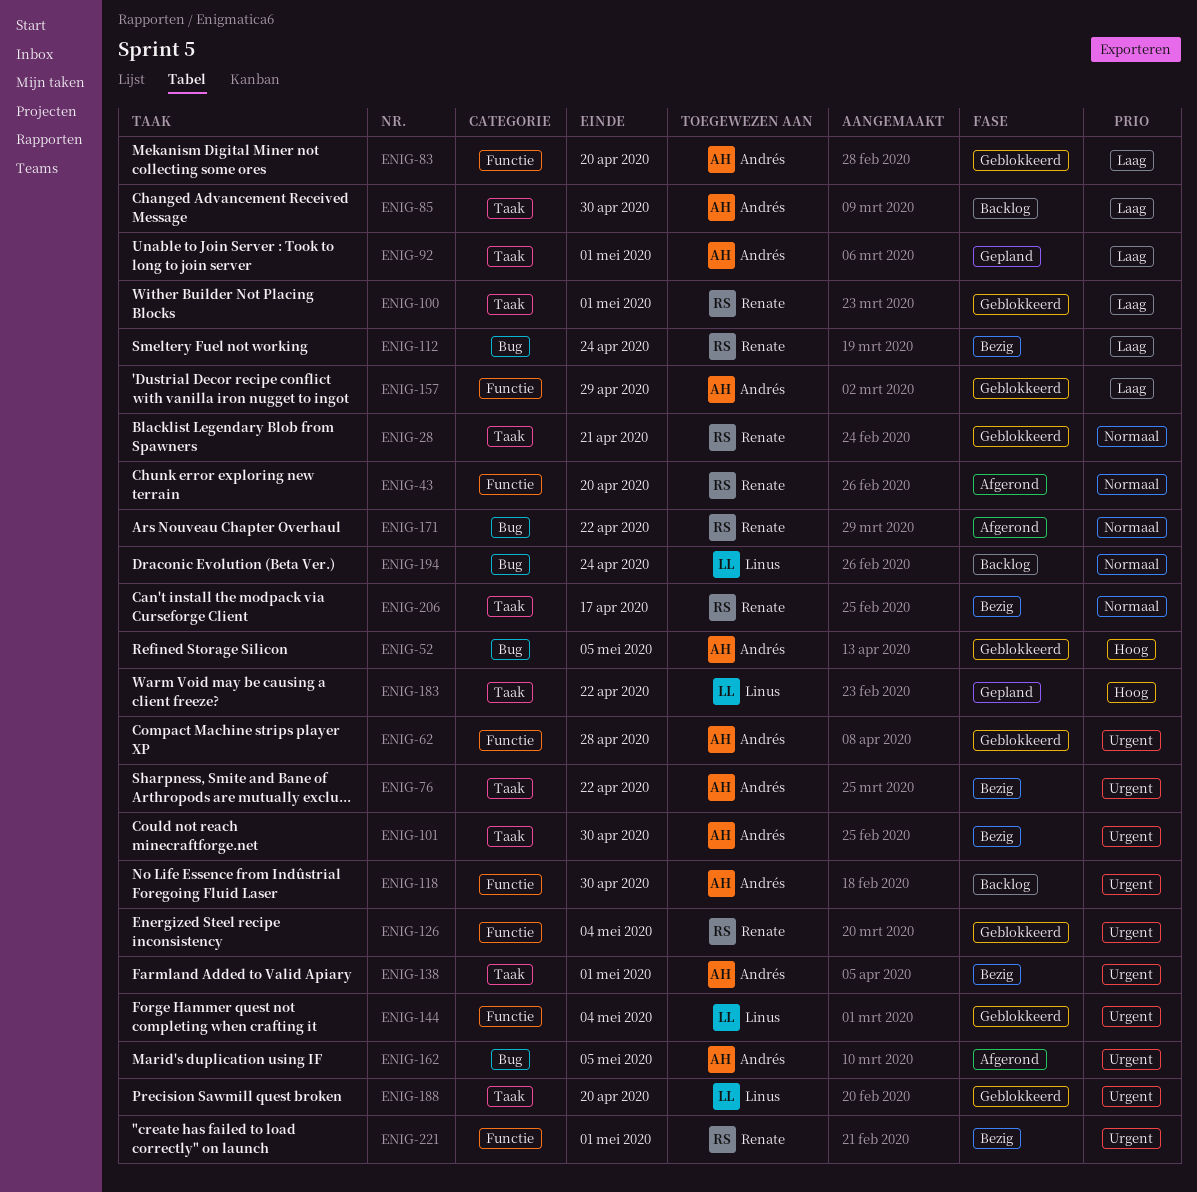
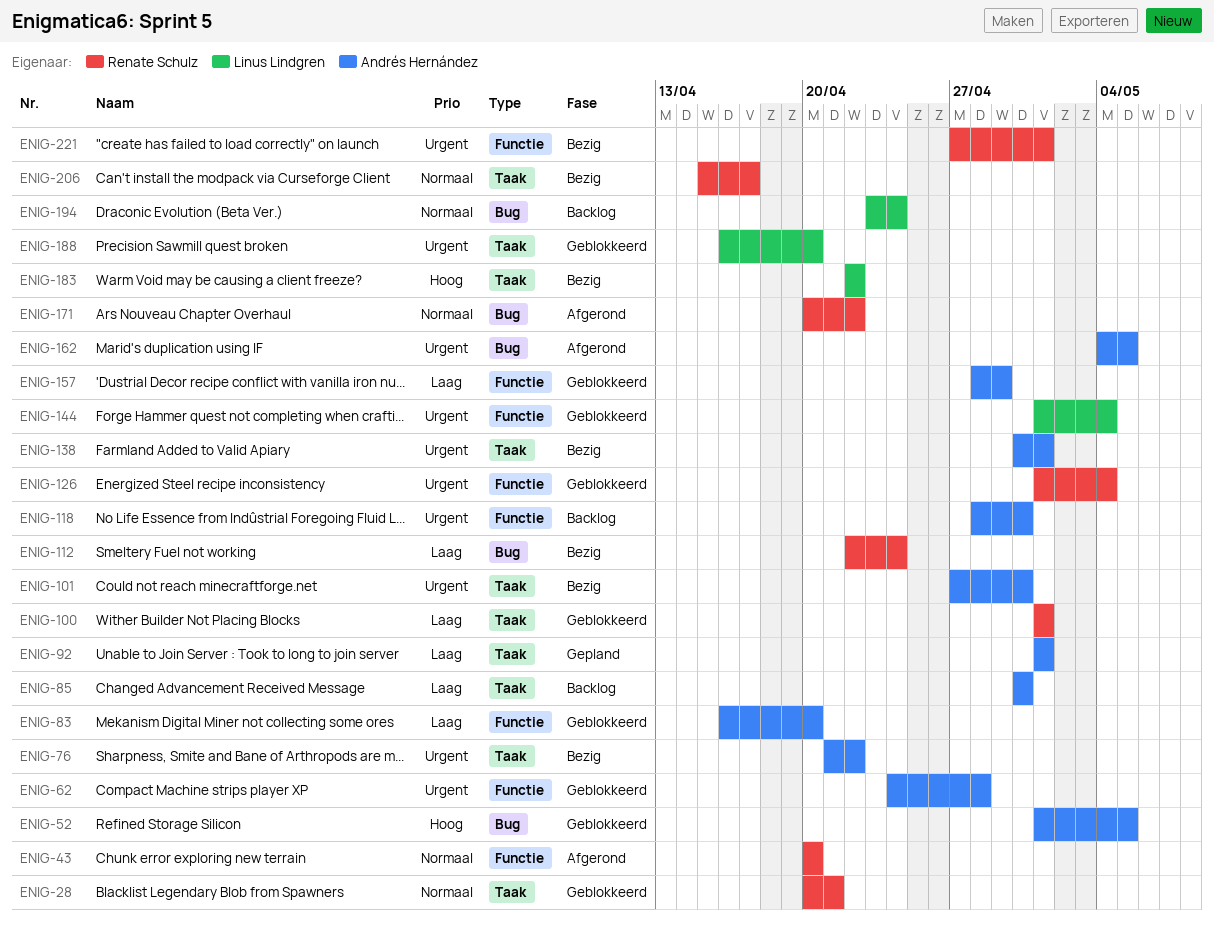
ENIG-183, status: Gepland -> Bezig

